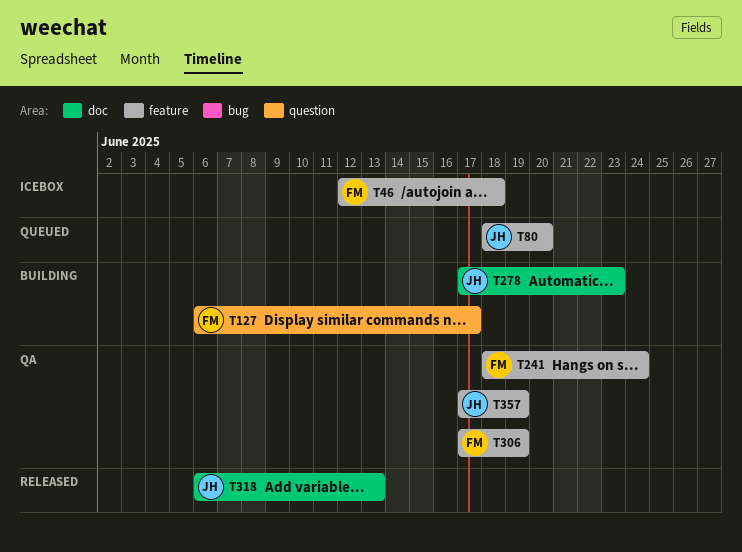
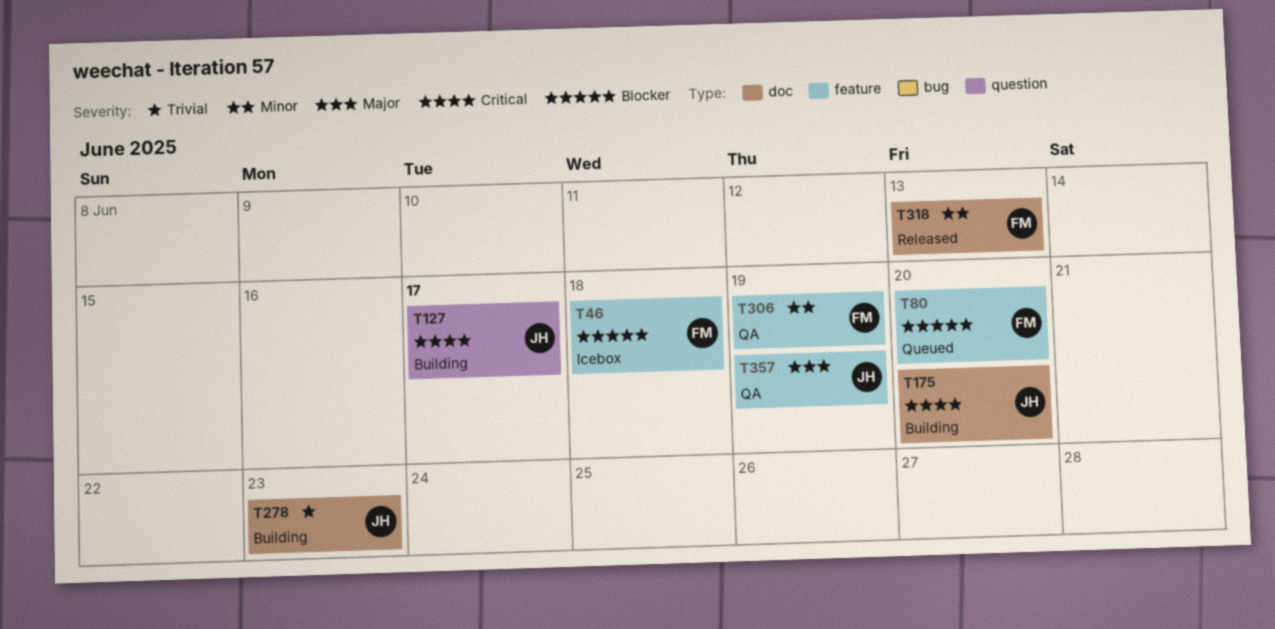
T80, owner: JH -> FM
T127, owner: FM -> JH
T175: none -> present
T241: present -> none
T318, owner: JH -> FM

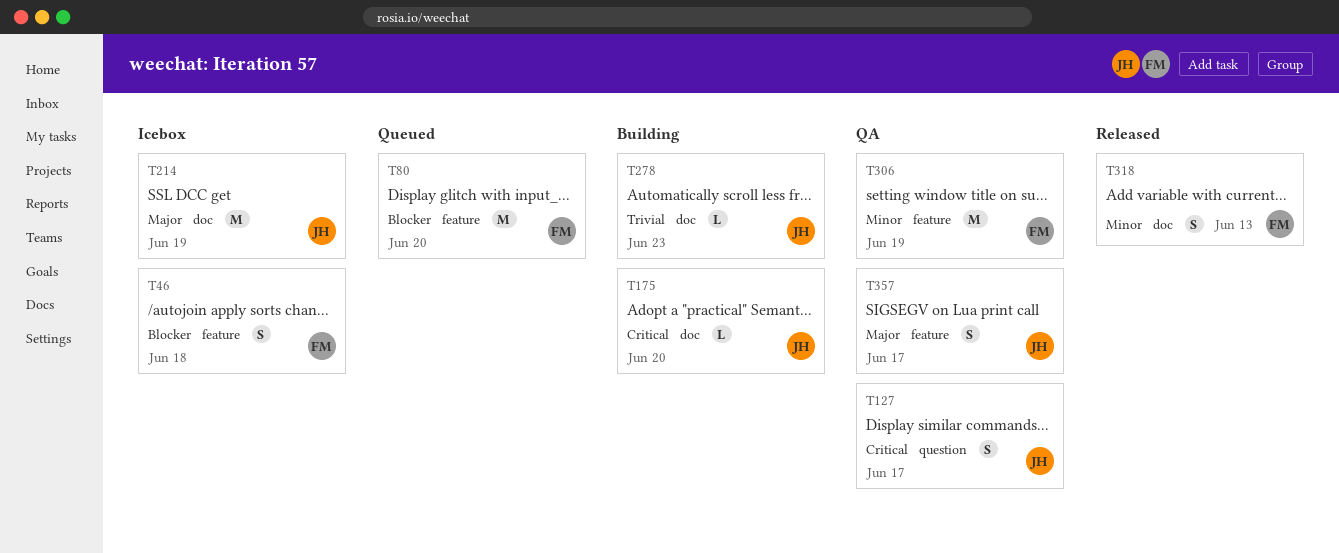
T127, status: Building -> QA
T214: none -> present
T357, due: Jun 19 -> Jun 17

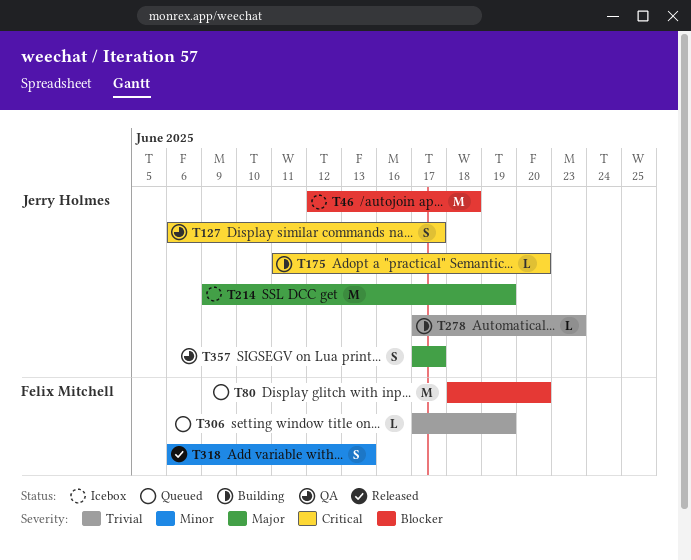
T46, owner: Felix Mitchell -> Jerry Holmes
T46, estimate: S -> M
T306, status: QA -> Queued
T306, priority: Minor -> Trivial
T306, estimate: M -> L

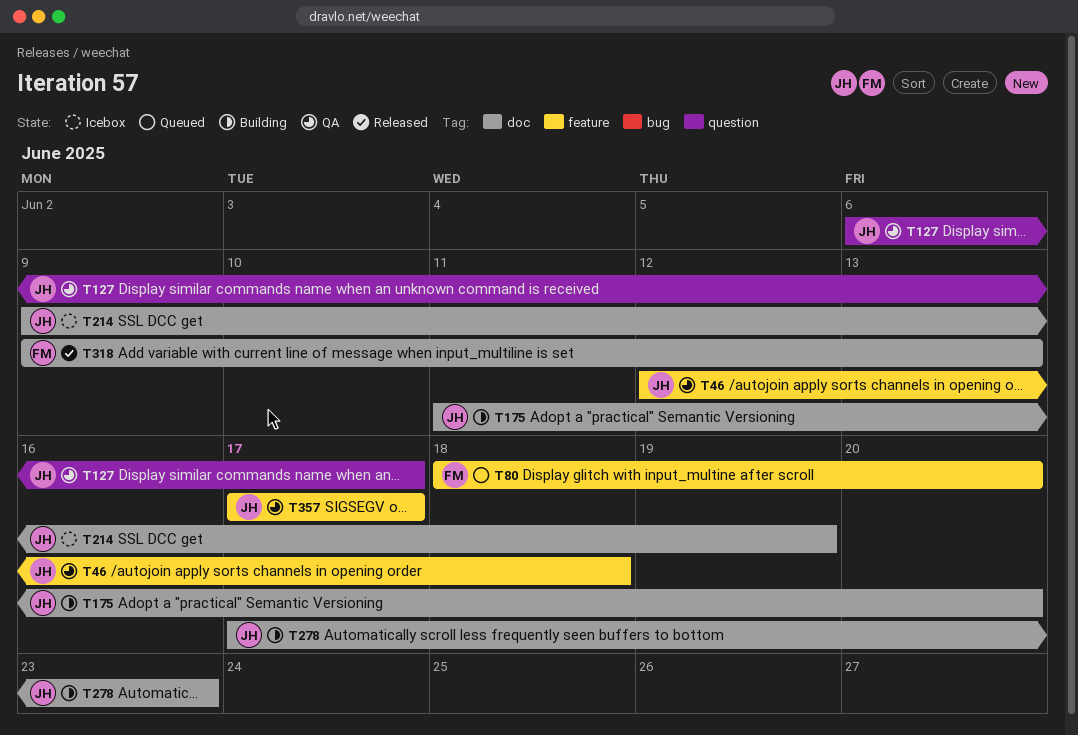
T46, status: Icebox -> QA
T306: present -> none
T318, start: Jun 6 -> Jun 9

